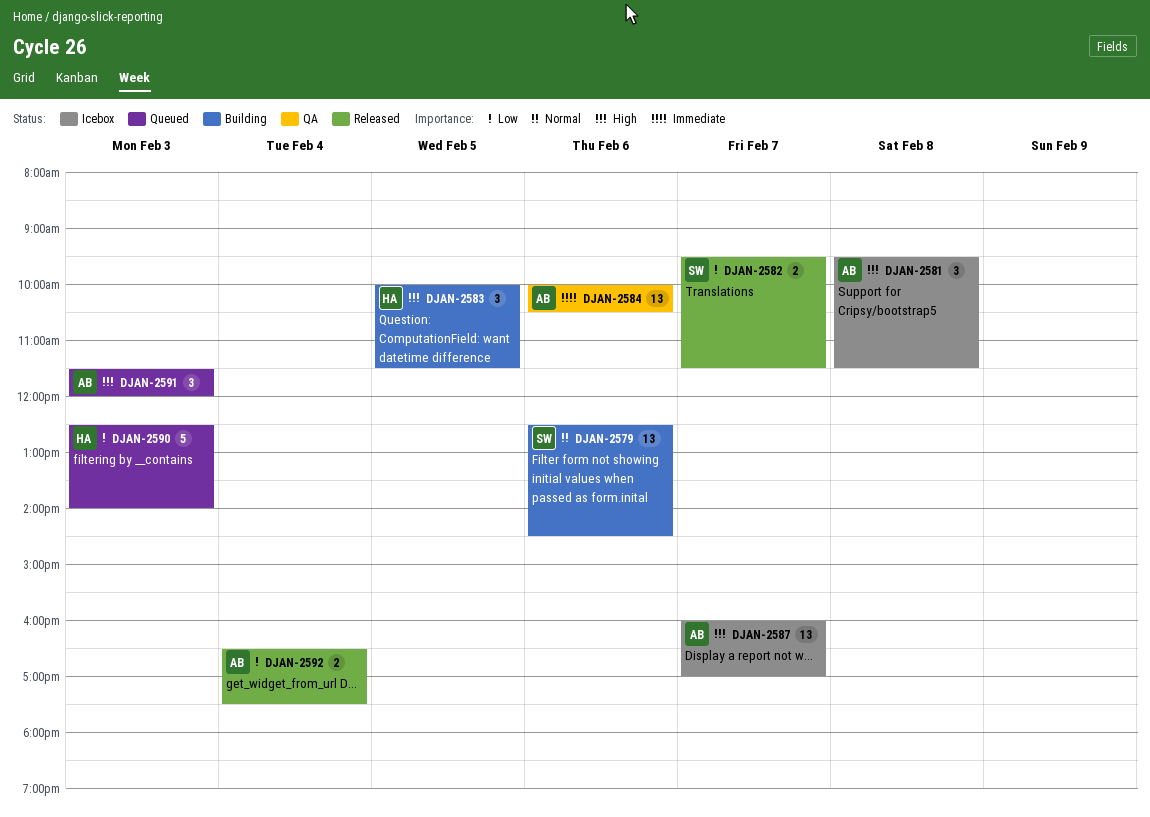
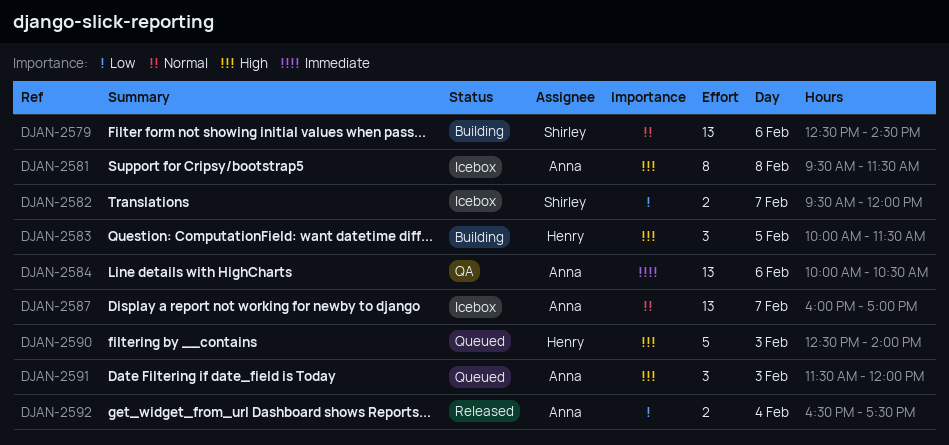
DJAN-2581, estimate: 3 -> 8
DJAN-2582, status: Released -> Icebox
DJAN-2582, ends: 11:30 -> 12:00
DJAN-2587, priority: High -> Normal
DJAN-2590, priority: Low -> High

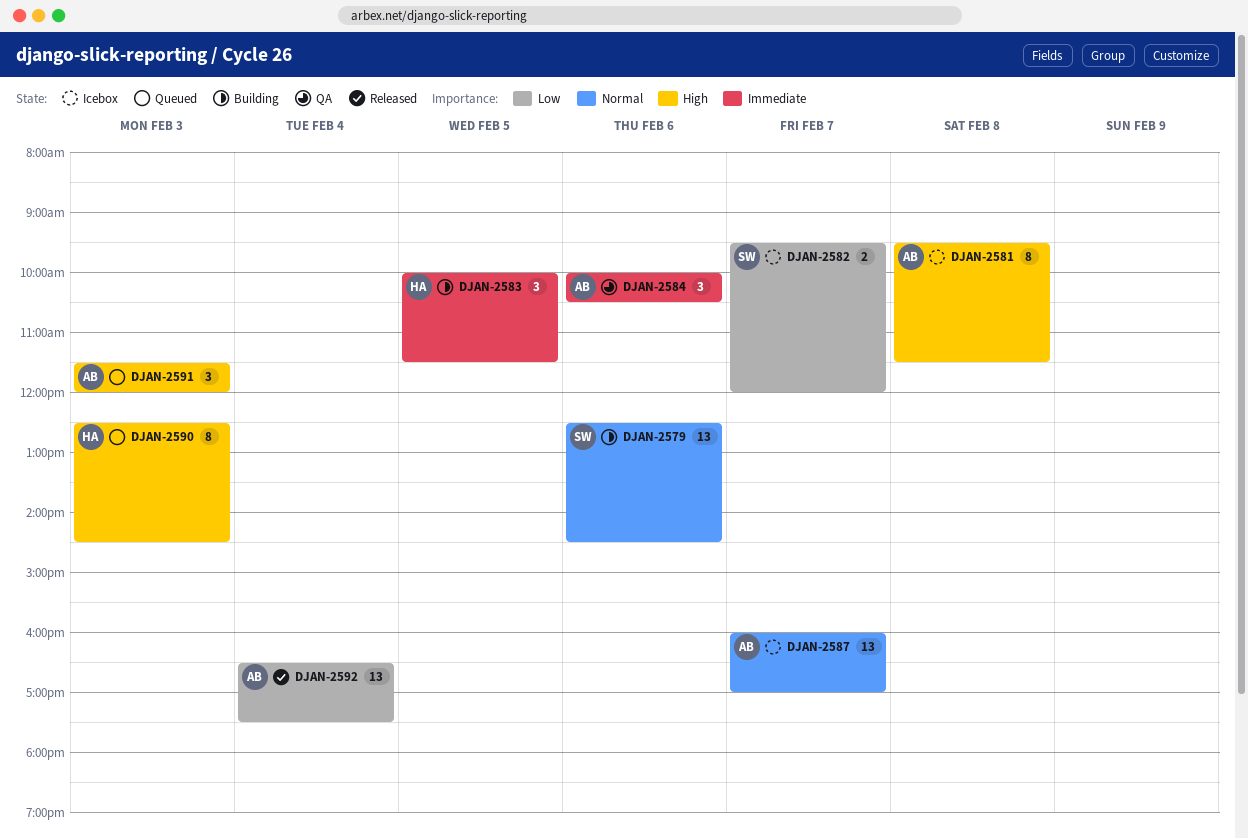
DJAN-2583, priority: High -> Immediate
DJAN-2584, estimate: 13 -> 3
DJAN-2590, estimate: 5 -> 8
DJAN-2590, ends: 14:00 -> 14:30
DJAN-2592, estimate: 2 -> 13

